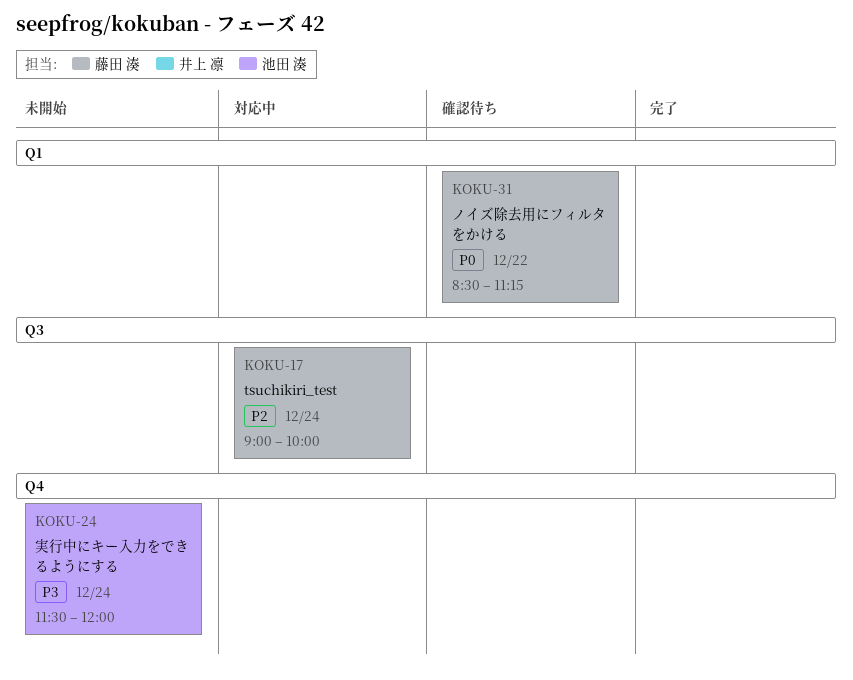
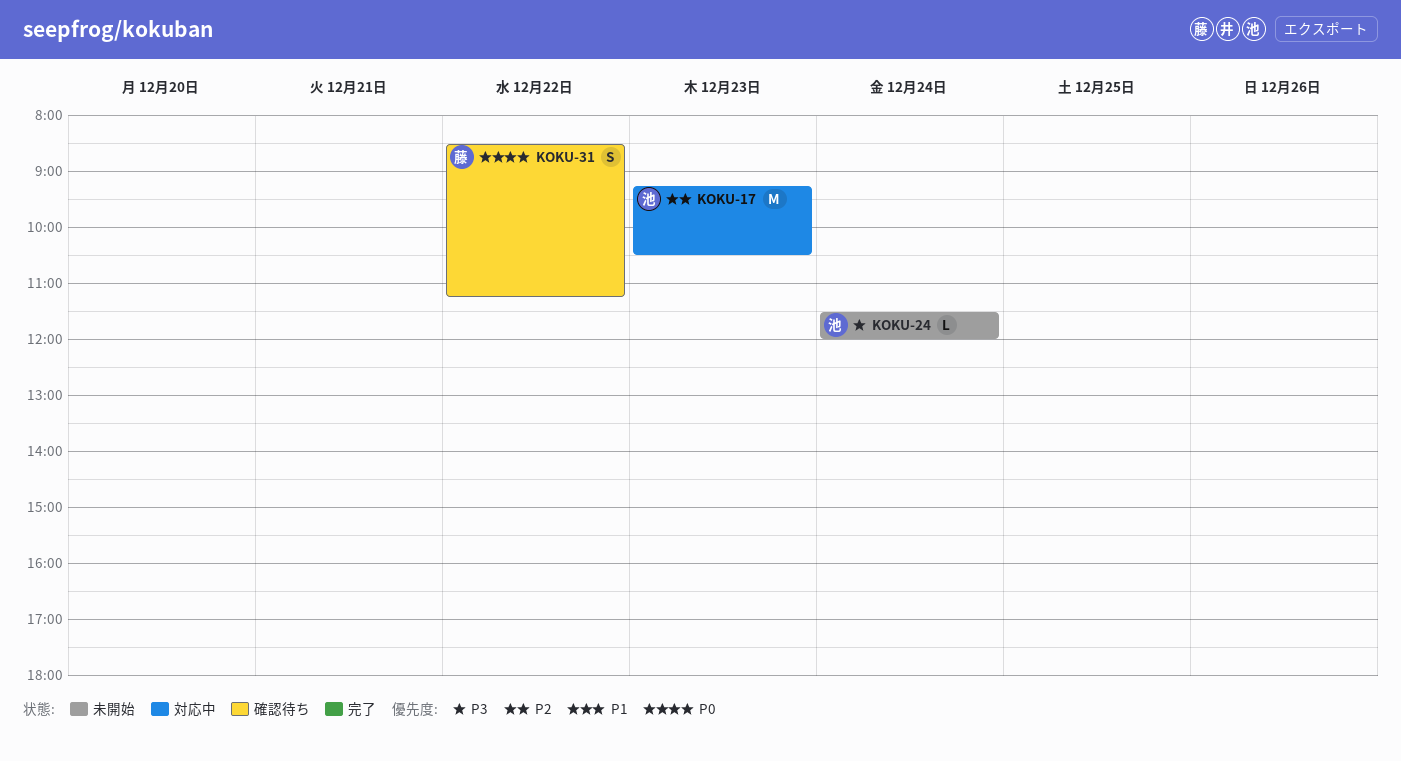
KOKU-17, owner: 藤田 湊 -> 池田 湊
KOKU-17, day: Dec 24 -> Dec 23
KOKU-17, begins: 09:00 -> 09:15
KOKU-17, ends: 10:00 -> 10:30

